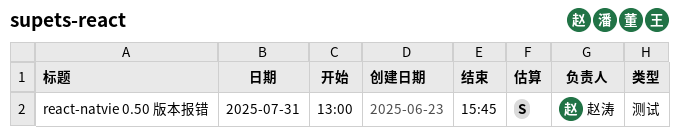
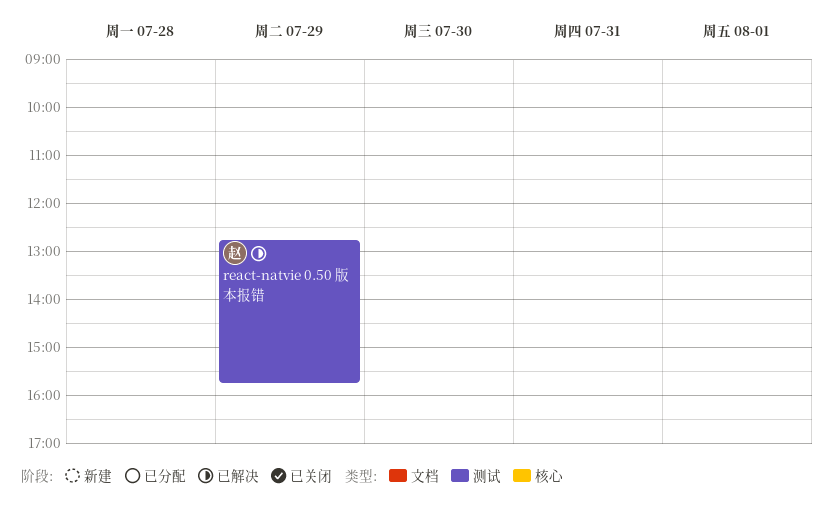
react-natvie 0.50 版本报错, day: Jul 31 -> Jul 29
react-natvie 0.50 版本报错, begins: 13:00 -> 12:45

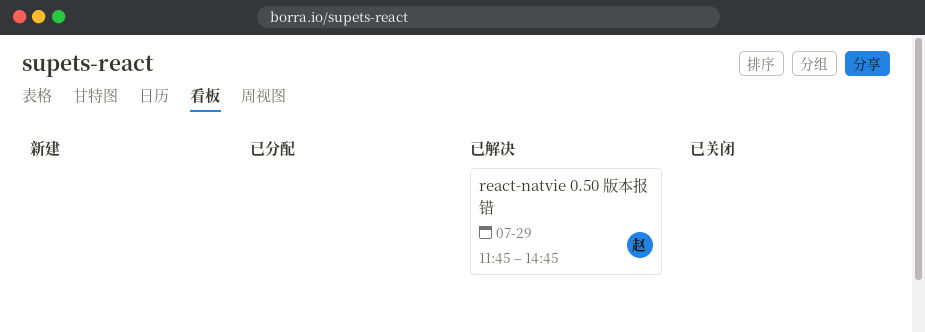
react-natvie 0.50 版本报错, begins: 12:45 -> 11:45
react-natvie 0.50 版本报错, ends: 15:45 -> 14:45

